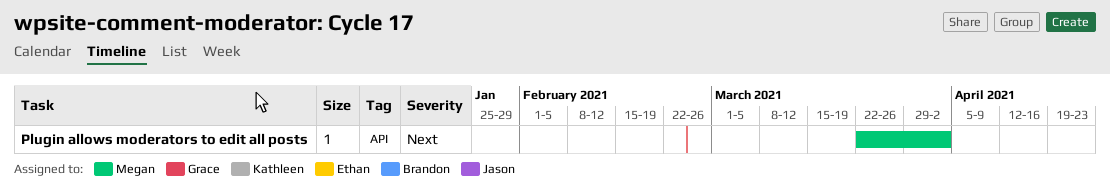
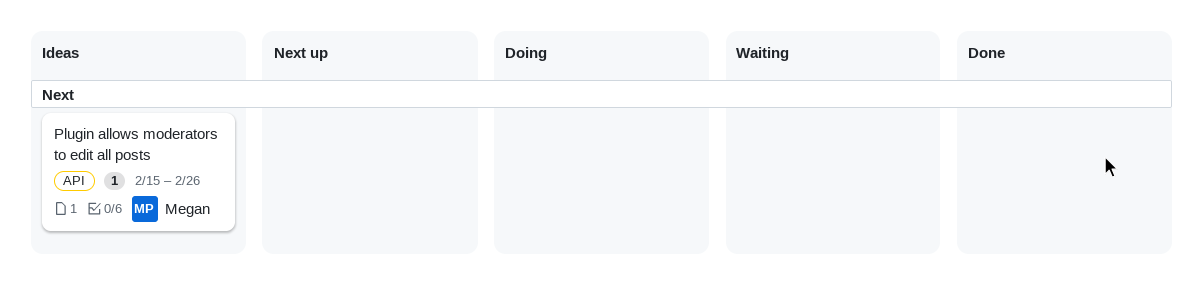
Plugin allows moderators to edit all posts, start: Mar 22 -> Feb 15
Plugin allows moderators to edit all posts, due: Apr 2 -> Feb 26

